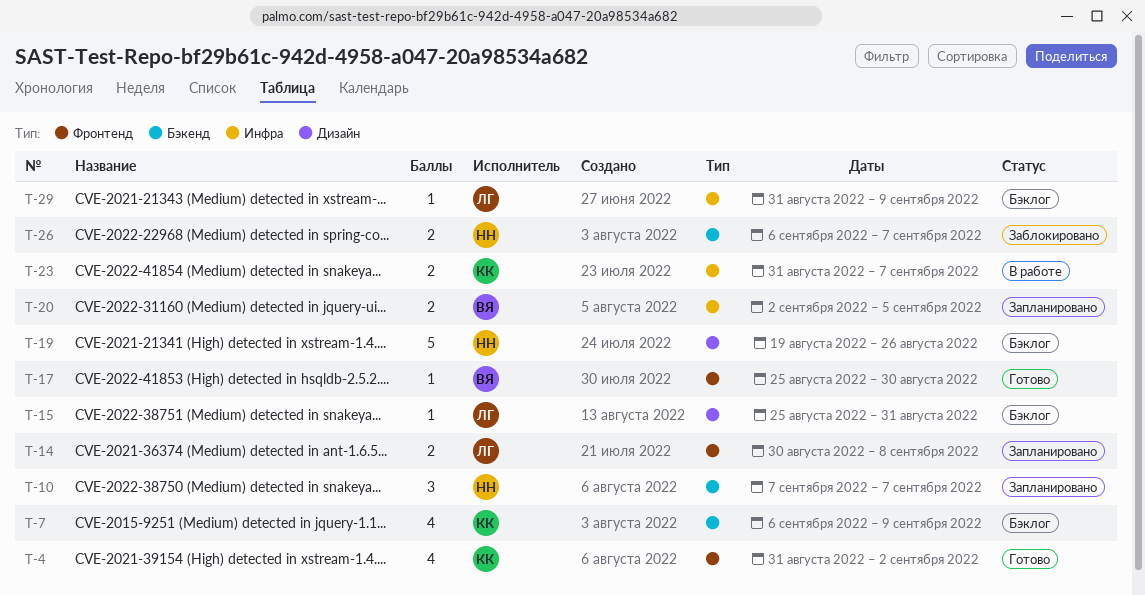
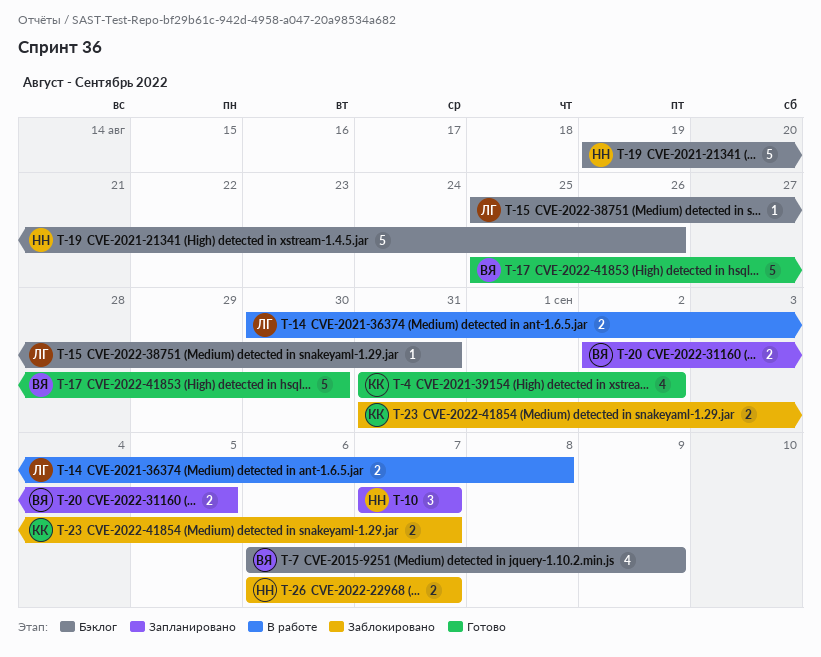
T-7, owner: КК -> ВЯ
T-14, status: Запланировано -> В работе
T-17, estimate: 1 -> 5
T-23, status: В работе -> Заблокировано
T-29: present -> none

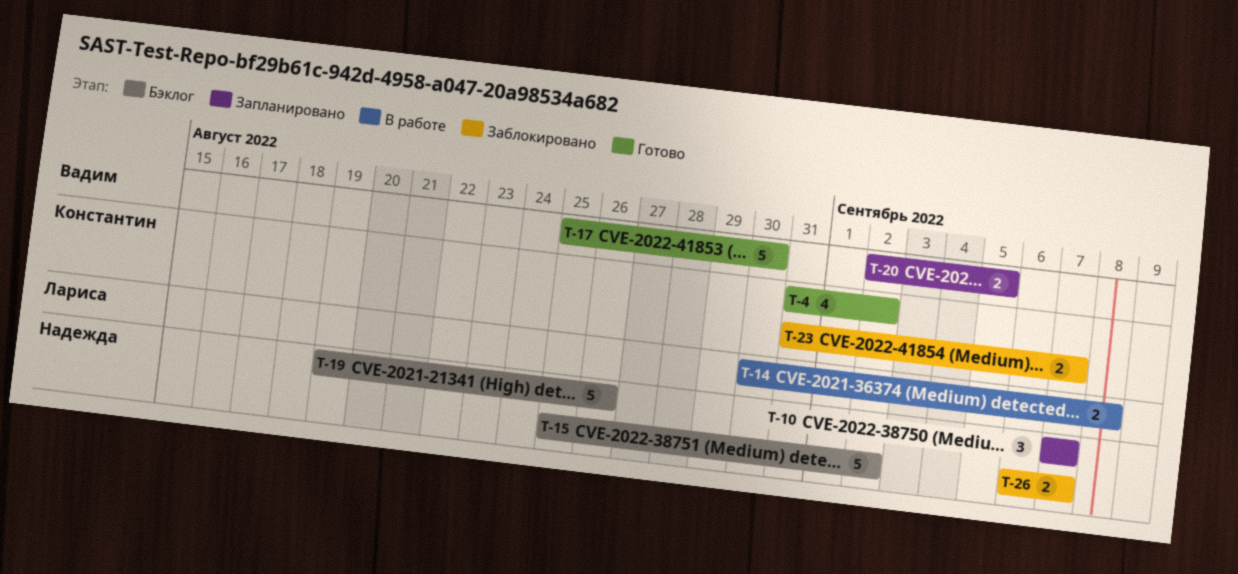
T-7: present -> none
T-15, owner: Лариса -> Надежда
T-15, estimate: 1 -> 5
T-15, due: Aug 31 -> Sep 2

